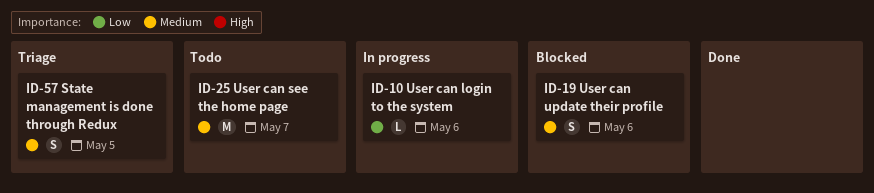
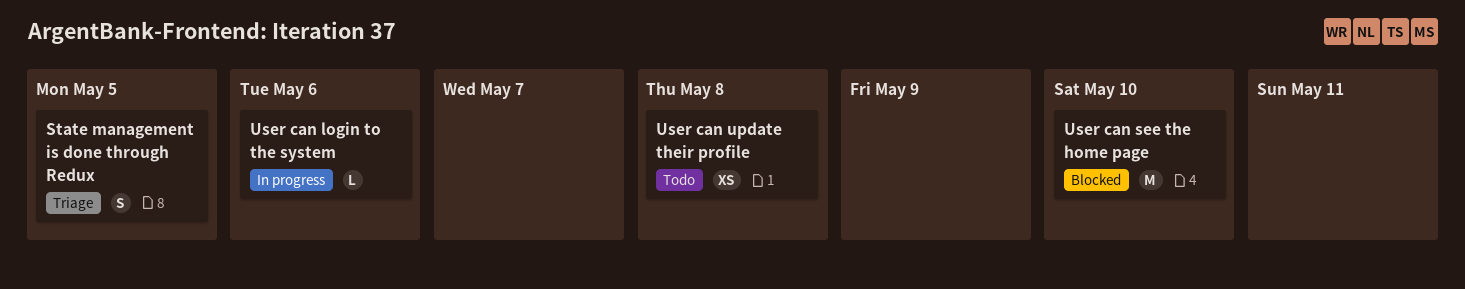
User can see the home page, status: Todo -> Blocked
User can see the home page, due: May 7 -> May 10
User can update their profile, status: Blocked -> Todo
User can update their profile, estimate: S -> XS
User can update their profile, due: May 6 -> May 8

